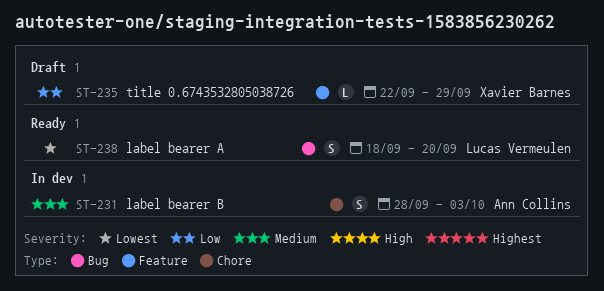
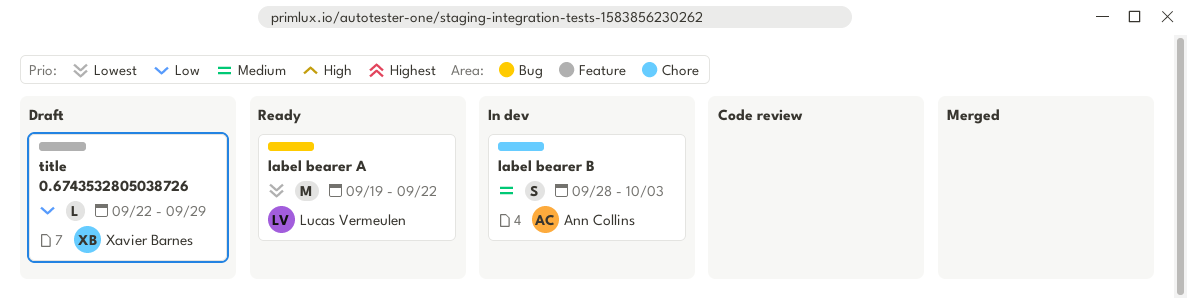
label bearer A, estimate: S -> M
label bearer A, start: Sep 18 -> Sep 19
label bearer A, due: Sep 20 -> Sep 22

